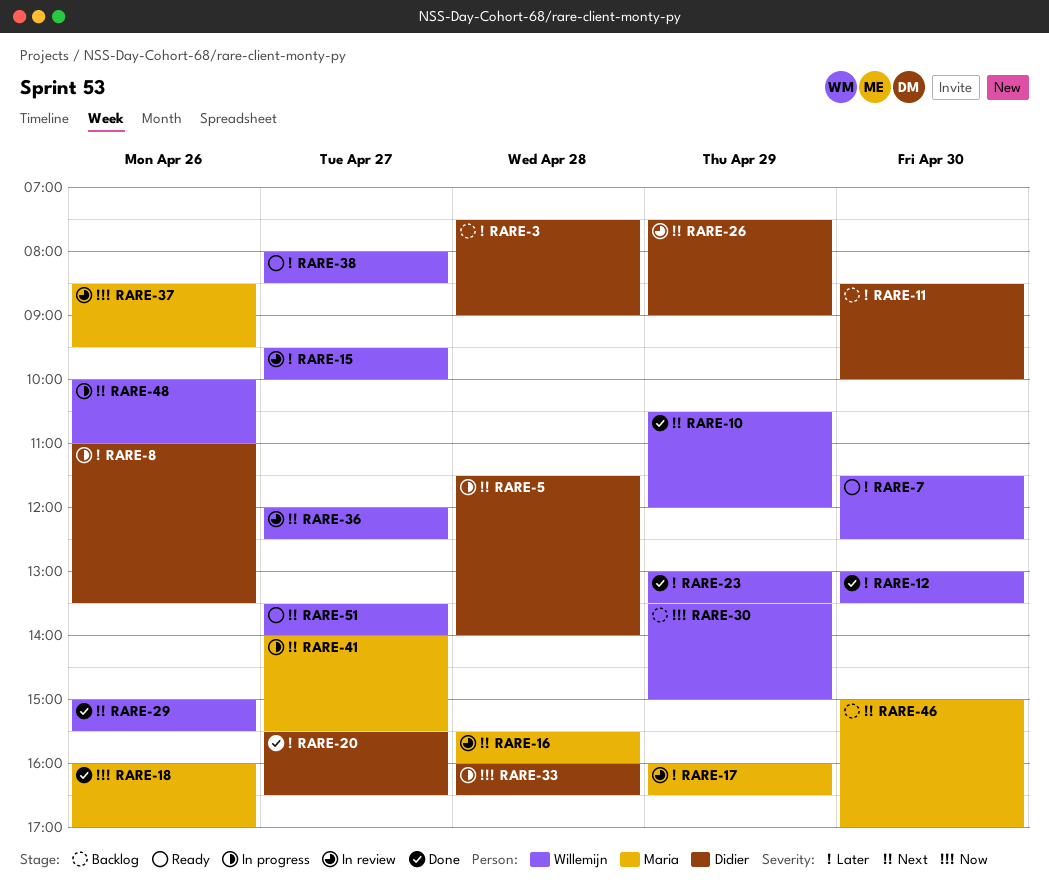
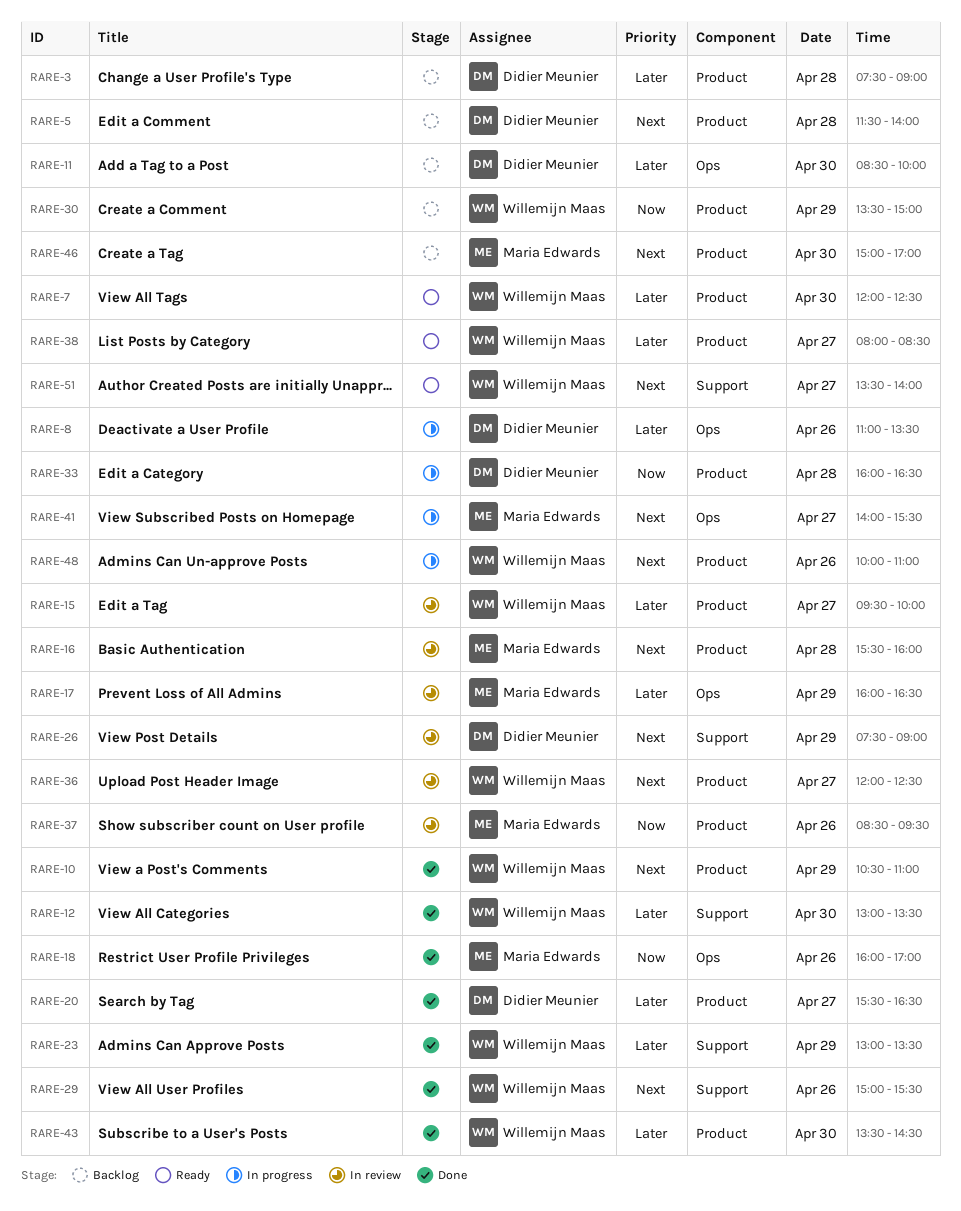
RARE-5, status: In progress -> Backlog
RARE-7, begins: 11:30 -> 12:00
RARE-10, ends: 12:00 -> 11:00
RARE-43: none -> present

